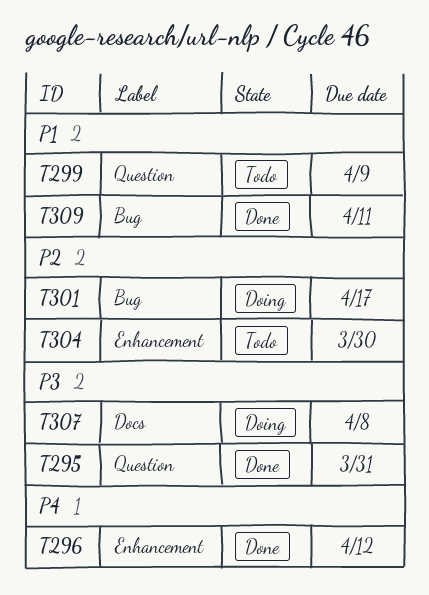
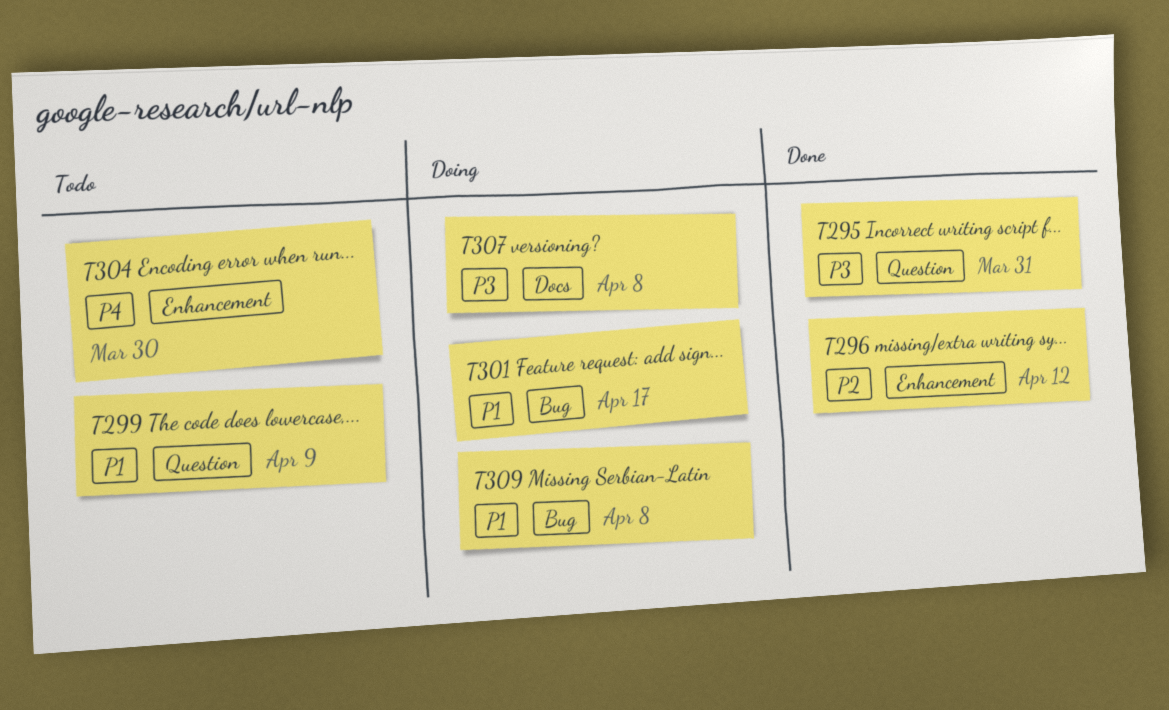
T296, priority: P4 -> P2
T301, priority: P2 -> P1
T304, priority: P2 -> P4
T309, status: Done -> Doing
T309, due: Apr 11 -> Apr 8

